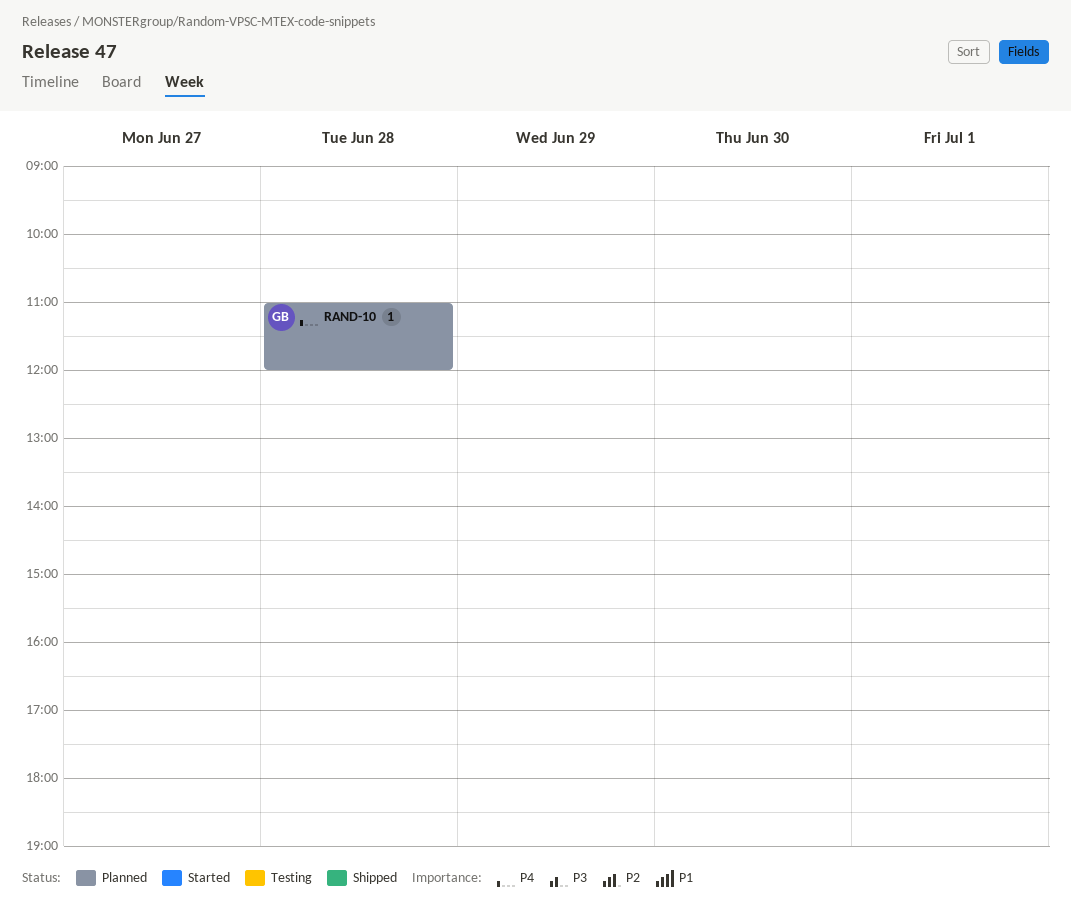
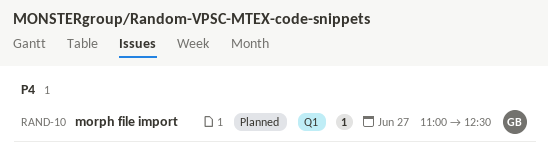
RAND-10, day: Jun 28 -> Jun 27
RAND-10, ends: 12:00 -> 12:30

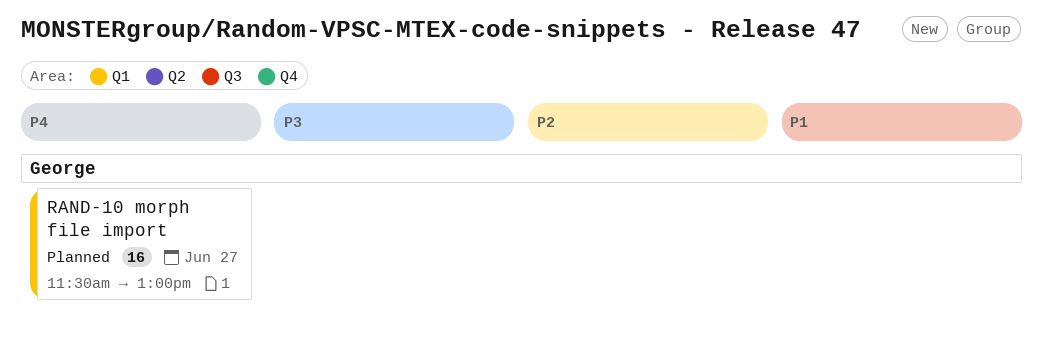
RAND-10, estimate: 1 -> 16
RAND-10, begins: 11:00 -> 11:30
RAND-10, ends: 12:30 -> 13:00

